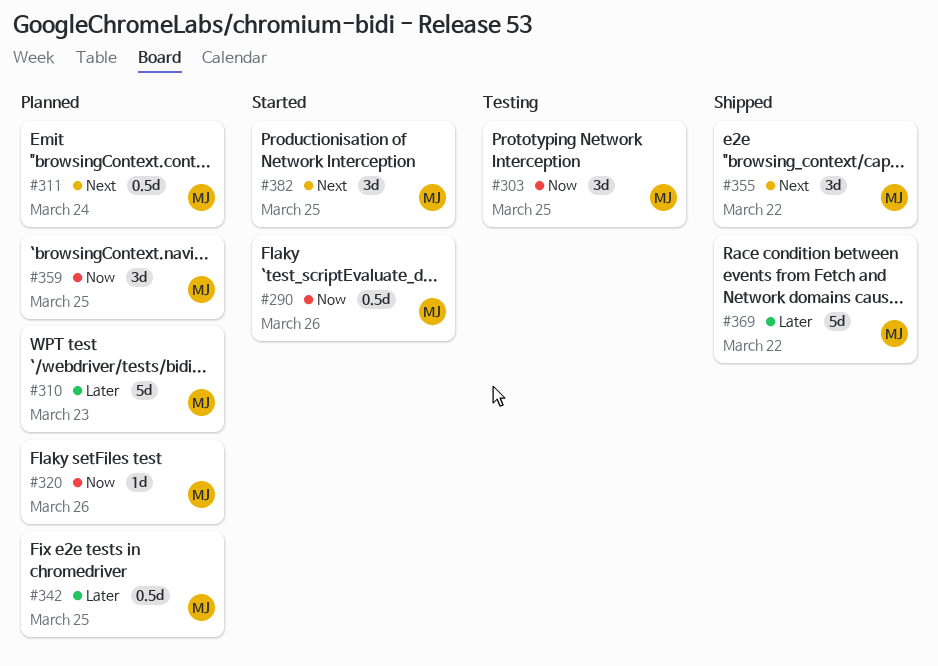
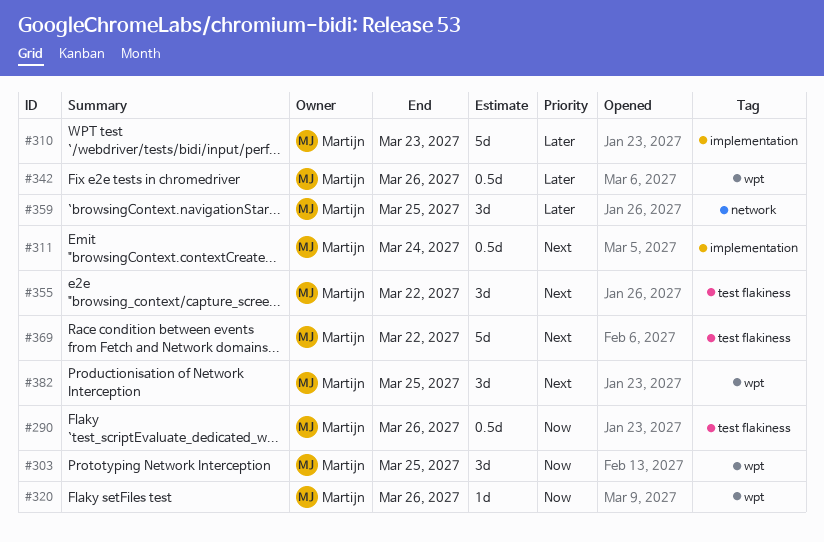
#342, due: Mar 25 -> Mar 26
#359, priority: Now -> Later
#369, priority: Later -> Next

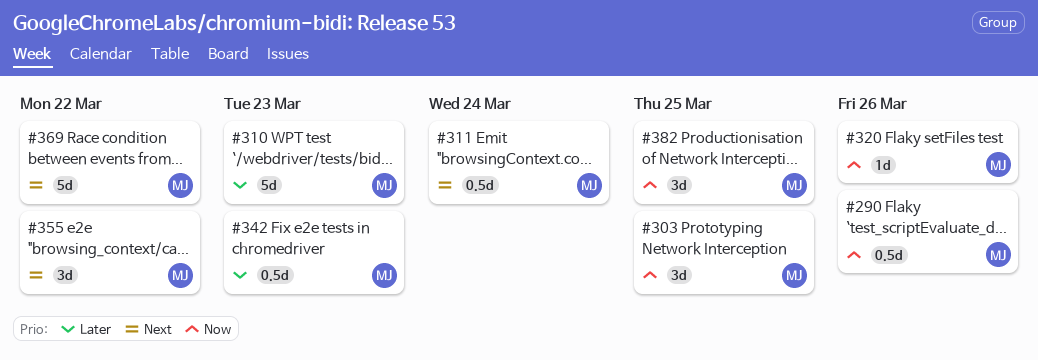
#342, due: Mar 26 -> Mar 23
#359: present -> none
#382, priority: Next -> Now

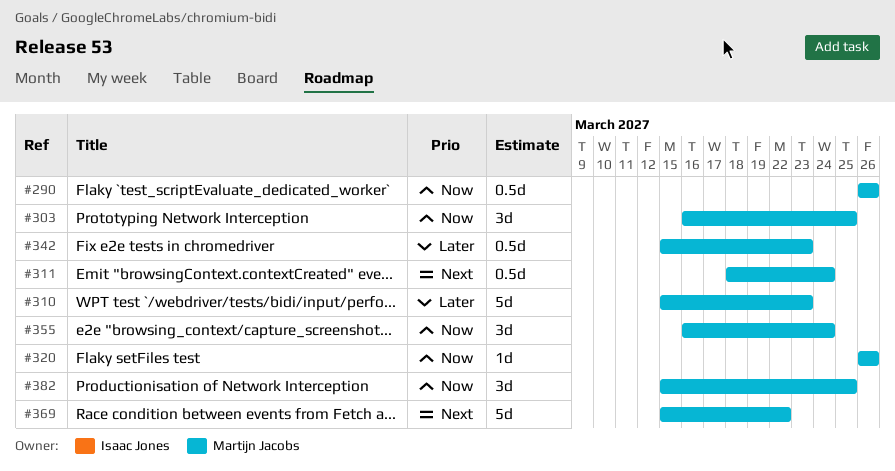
#355, priority: Next -> Now
#355, due: Mar 22 -> Mar 24

